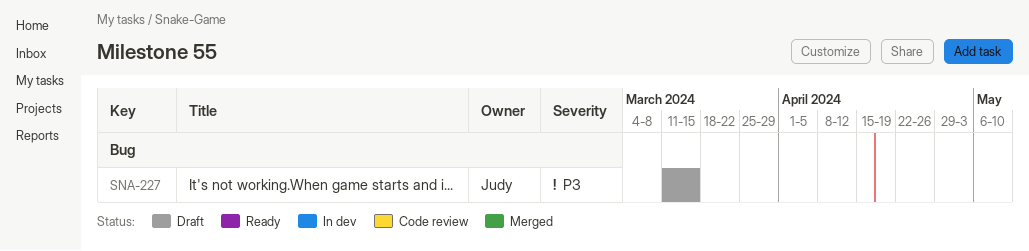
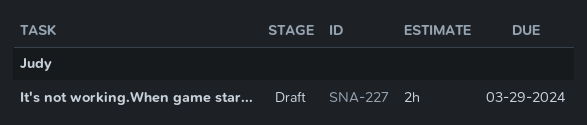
SNA-227, due: Mar 15 -> Mar 29

